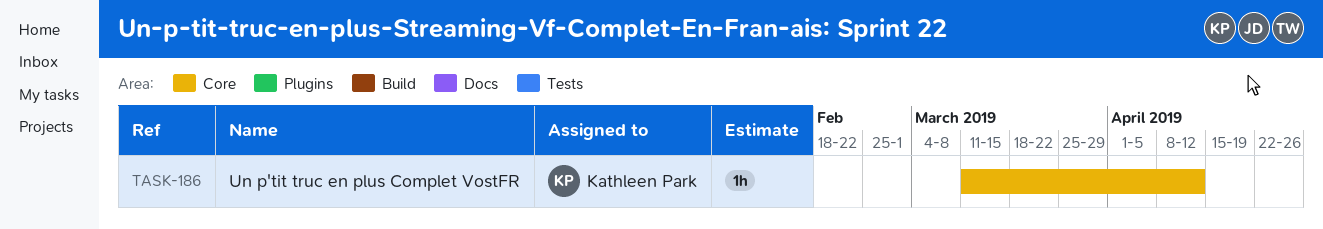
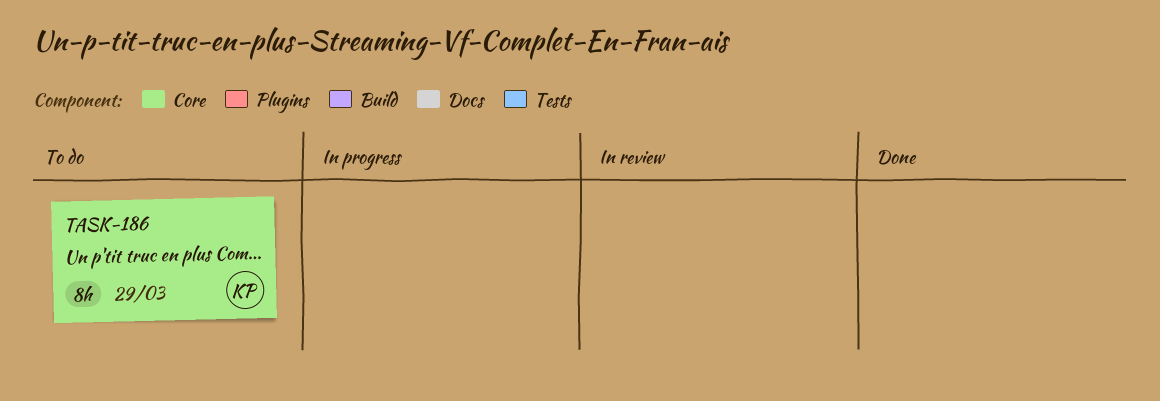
TASK-186, estimate: 1h -> 8h
TASK-186, due: Apr 12 -> Mar 29

